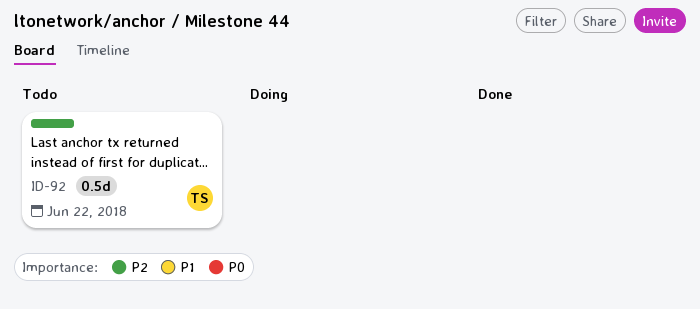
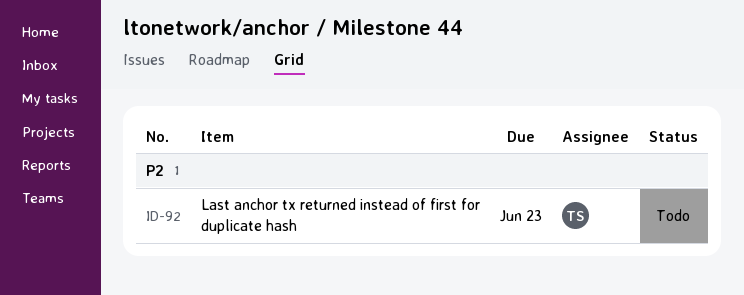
ID-92, due: Jun 22 -> Jun 23

